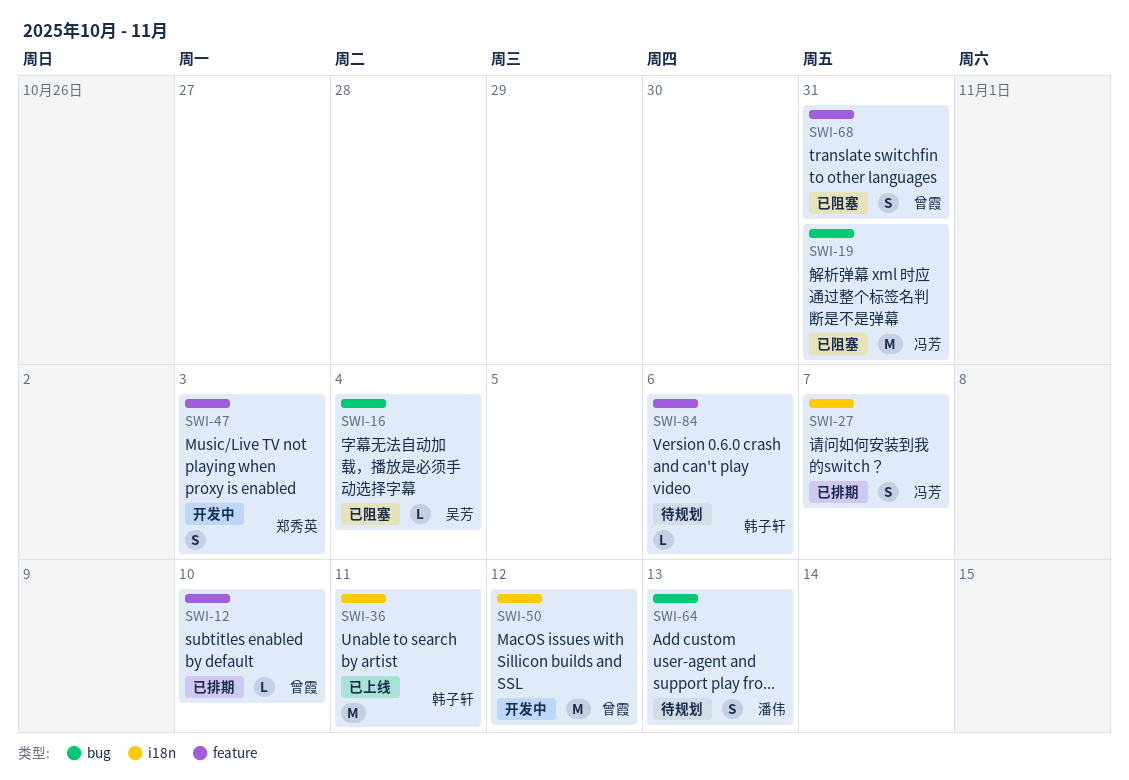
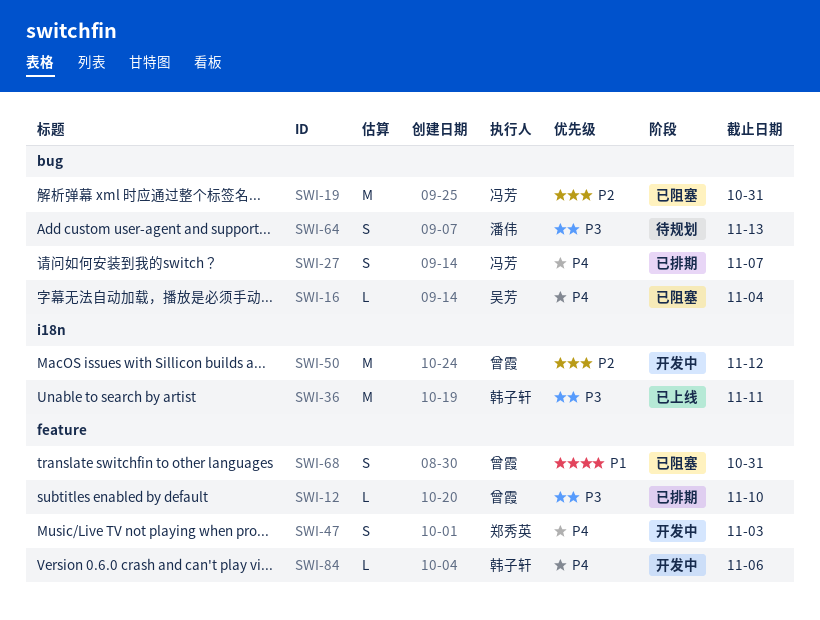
SWI-27, label: i18n -> bug
SWI-84, status: 待规划 -> 开发中

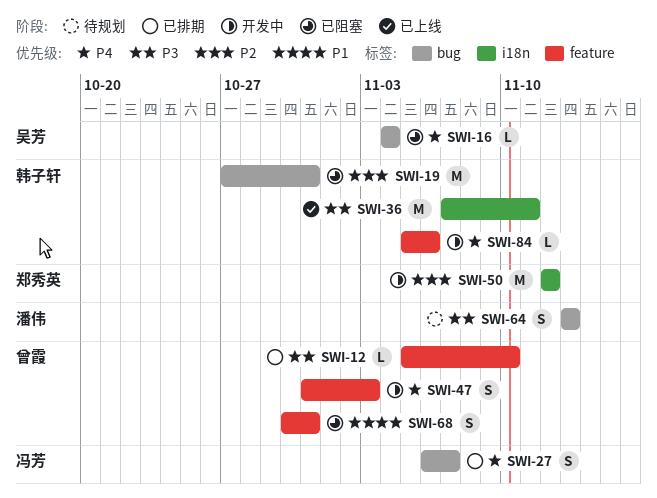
SWI-19, owner: 冯芳 -> 韩子轩
SWI-47, owner: 郑秀英 -> 曾霞
SWI-50, owner: 曾霞 -> 郑秀英

